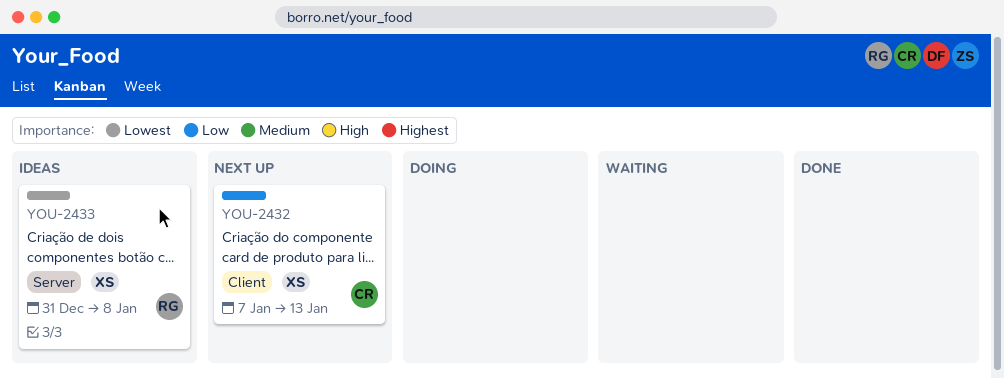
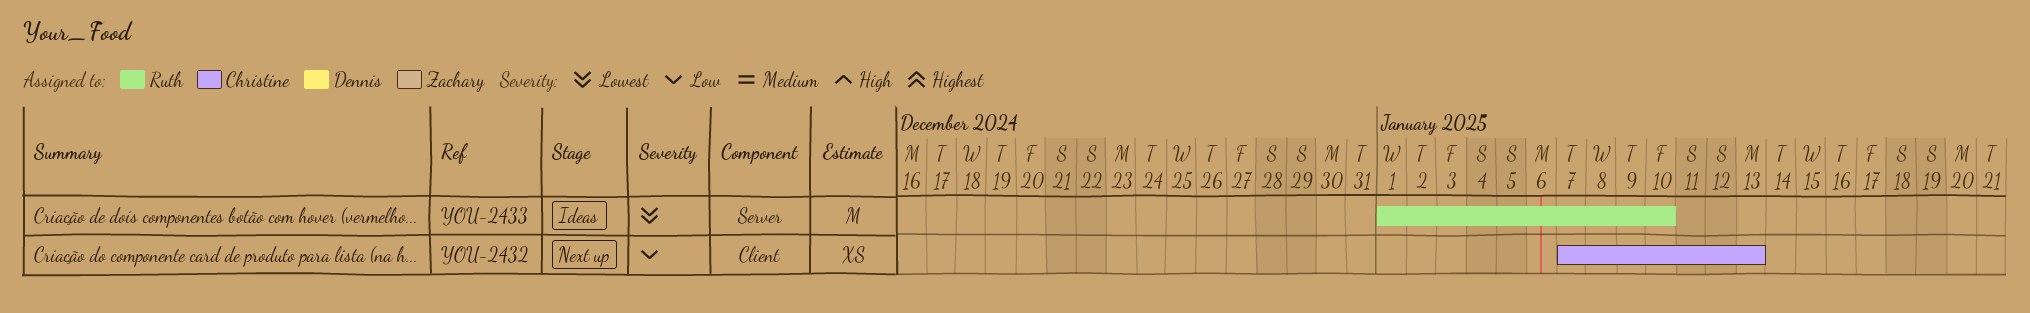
YOU-2433, estimate: XS -> M
YOU-2433, start: Dec 31 -> Jan 1
YOU-2433, due: Jan 8 -> Jan 10

